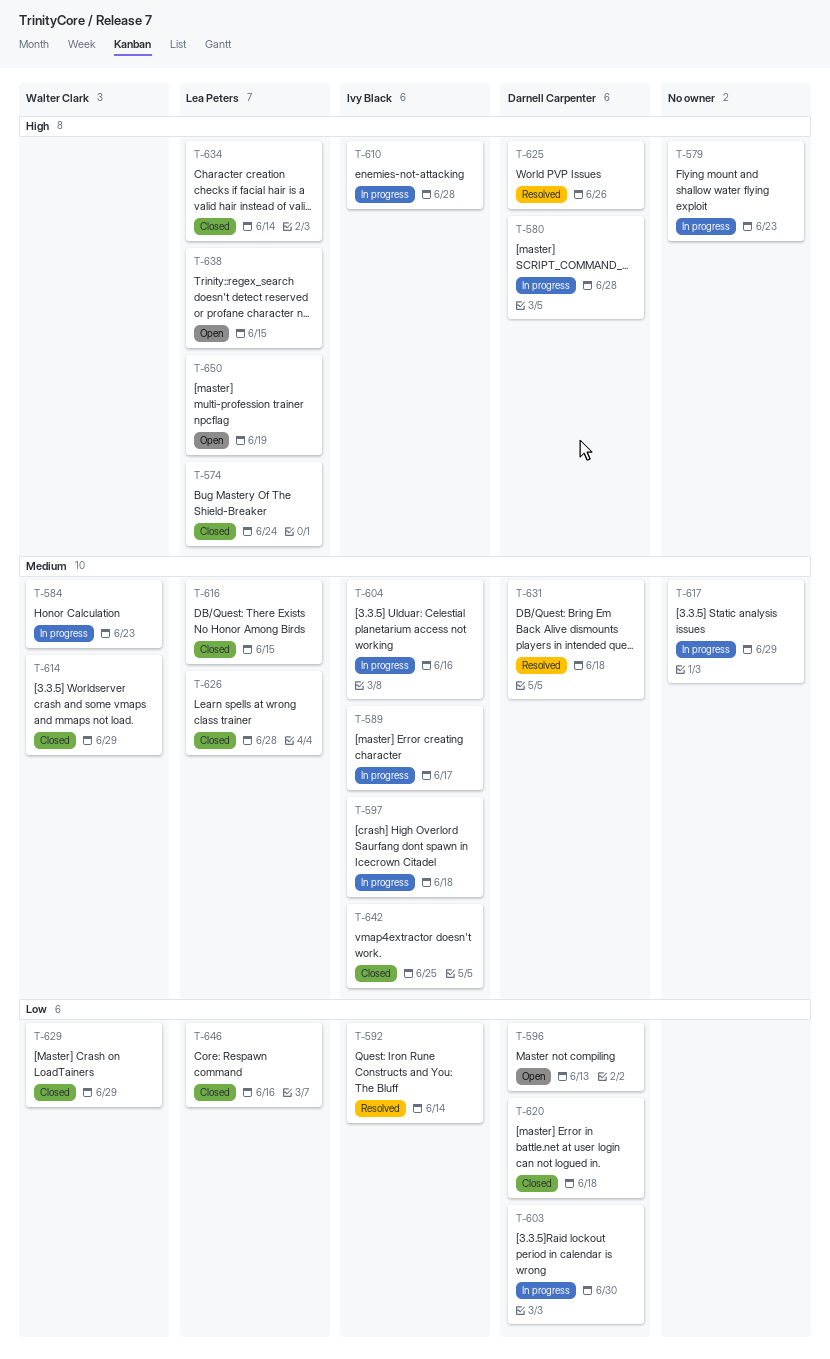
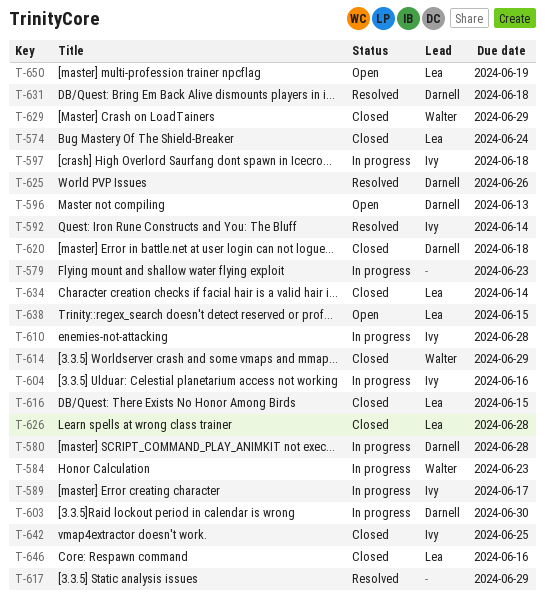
T-617, status: In progress -> Resolved

